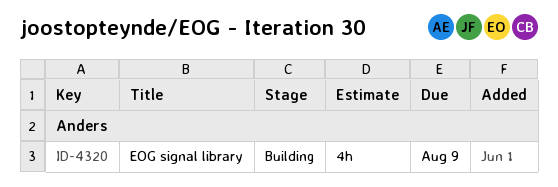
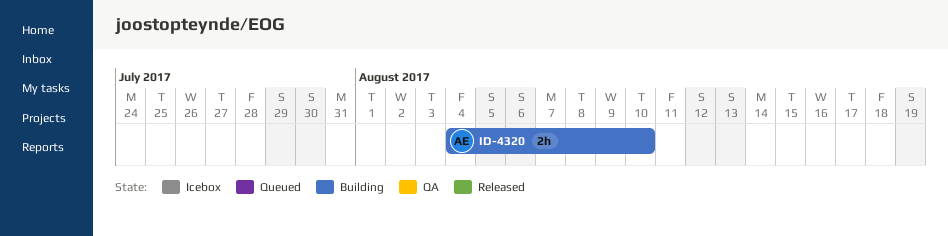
ID-4320, estimate: 4h -> 2h
ID-4320, due: Aug 9 -> Aug 10

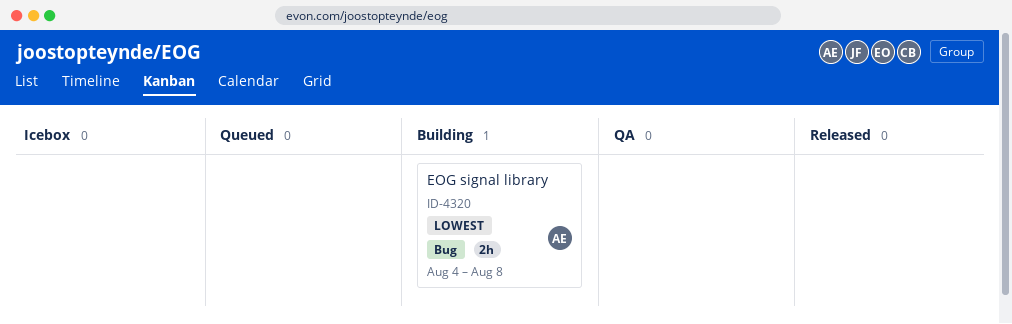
ID-4320, due: Aug 10 -> Aug 8

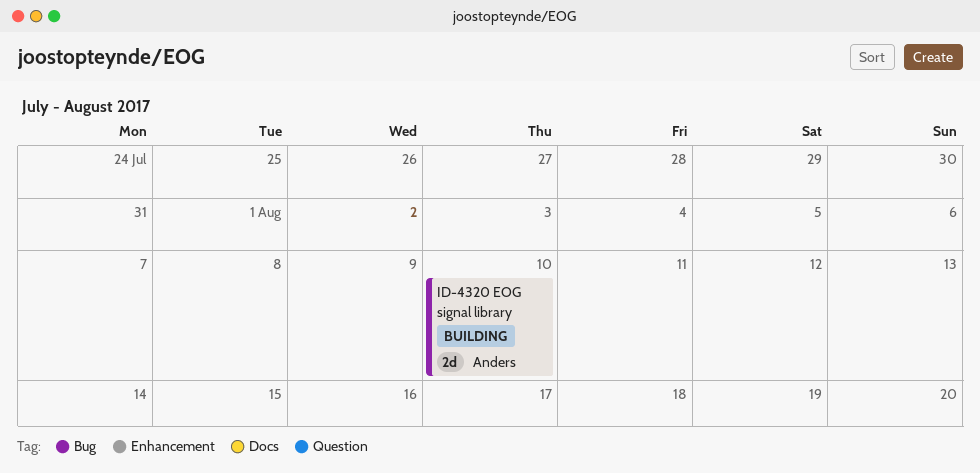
ID-4320, estimate: 2h -> 2d
ID-4320, due: Aug 8 -> Aug 10

